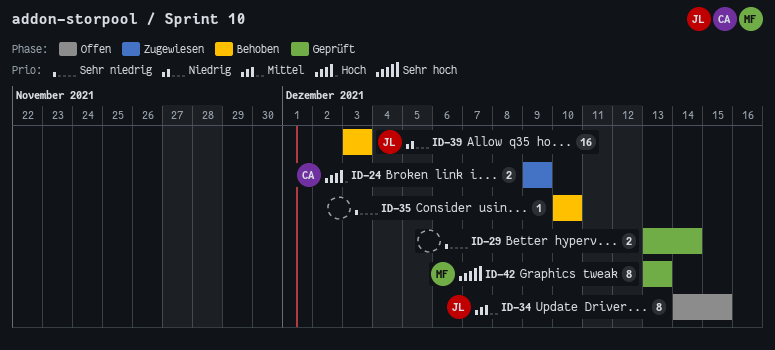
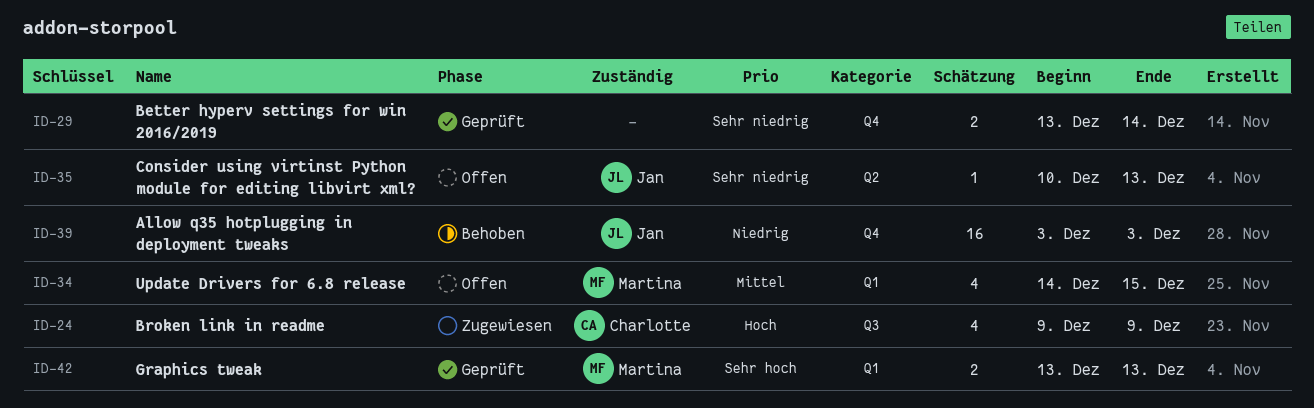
ID-24, estimate: 2 -> 4
ID-34, owner: Jan -> Martina
ID-34, estimate: 8 -> 4
ID-35, status: Behoben -> Offen
ID-35, owner: none -> Jan
ID-35, due: Dec 10 -> Dec 13
ID-42, estimate: 8 -> 2

